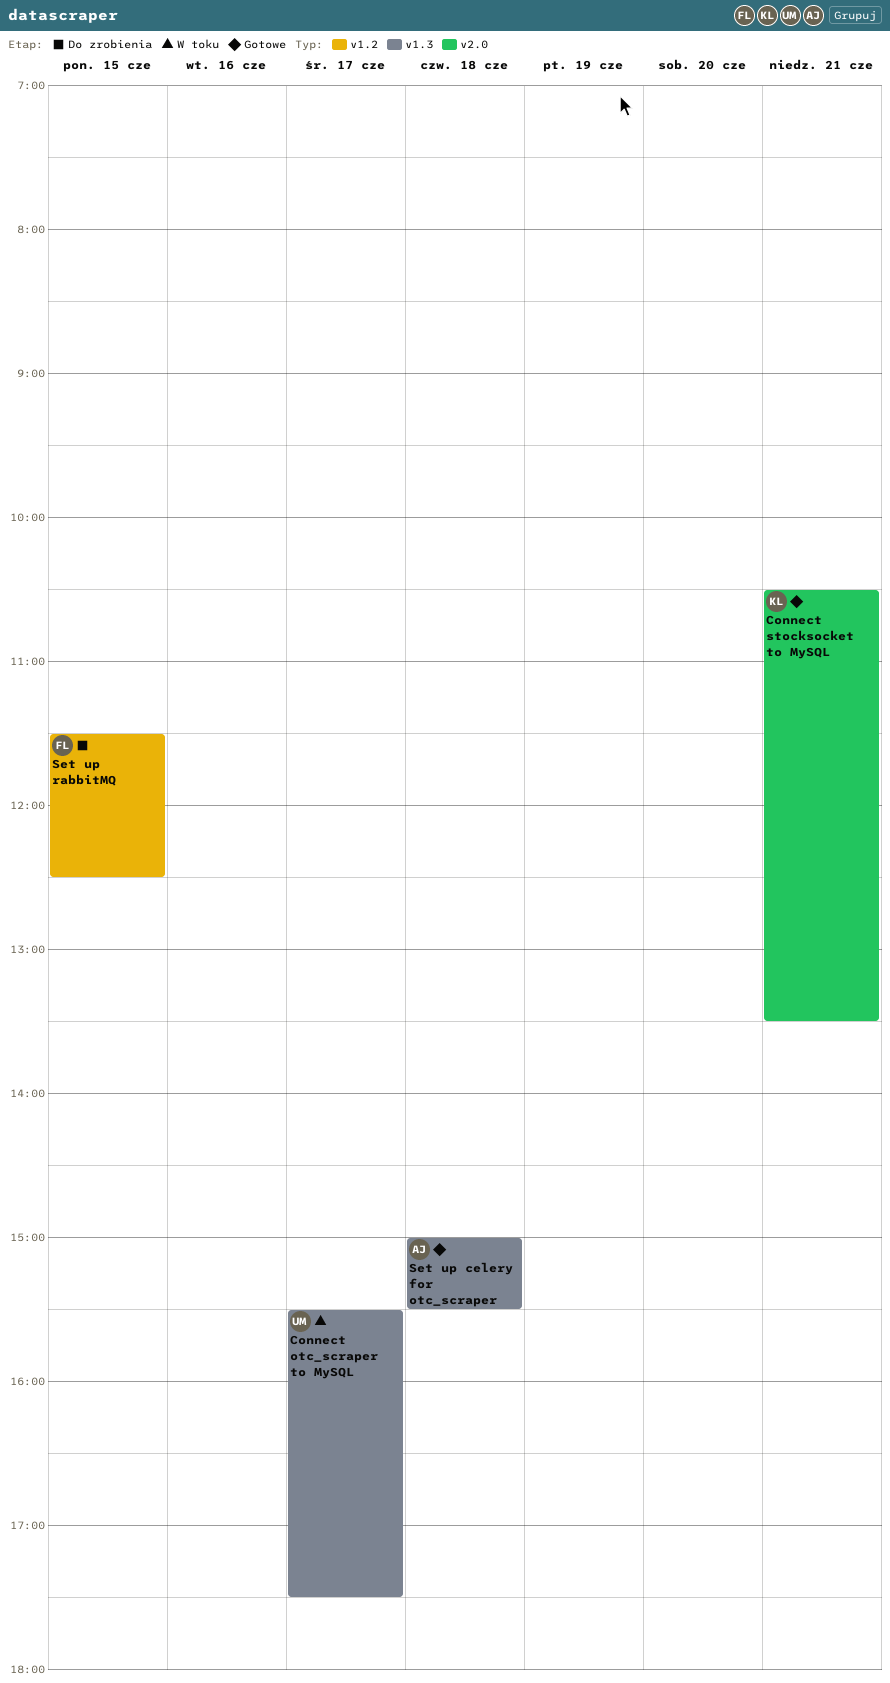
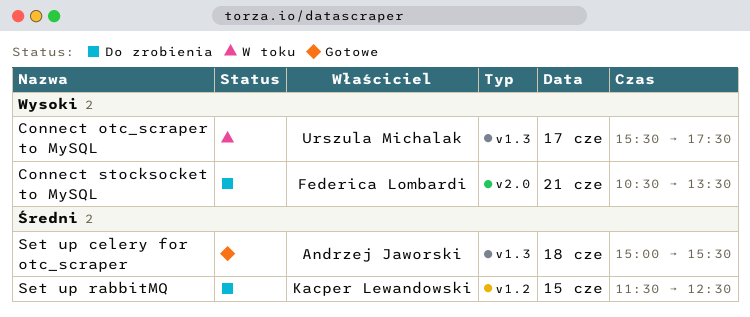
Connect stocksocket to MySQL, status: Gotowe -> Do zrobienia
Connect stocksocket to MySQL, owner: Kacper Lewandowski -> Federica Lombardi
Set up rabbitMQ, owner: Federica Lombardi -> Kacper Lewandowski

